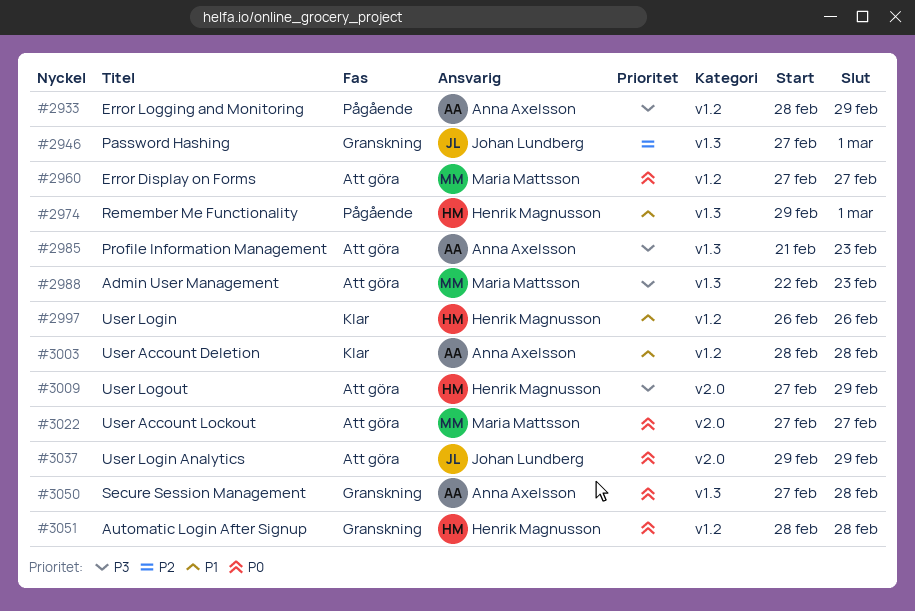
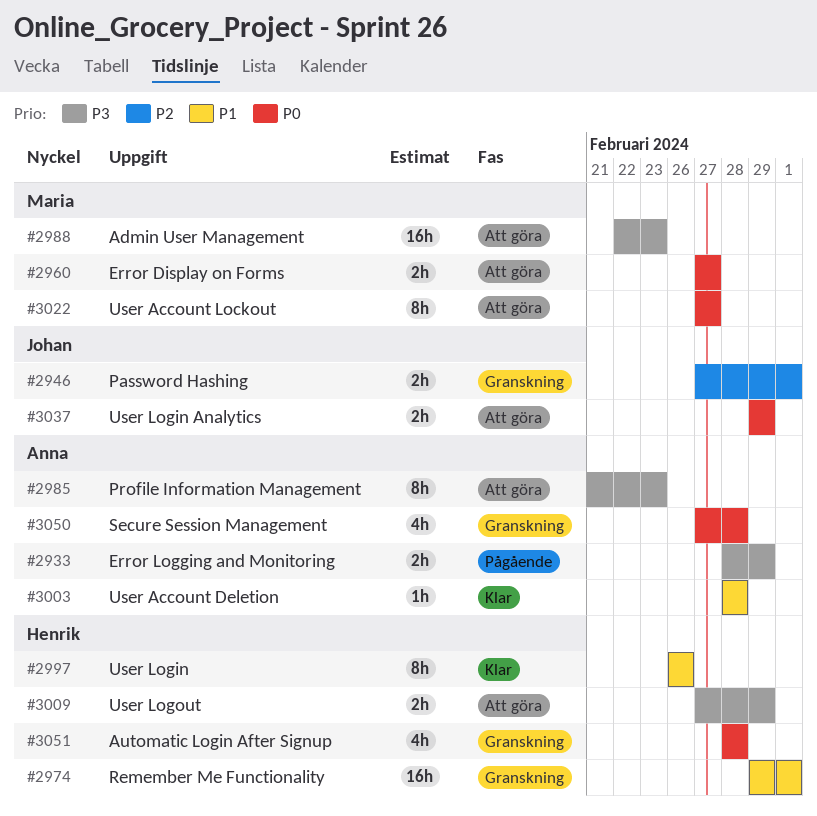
#2974, status: Pågående -> Granskning

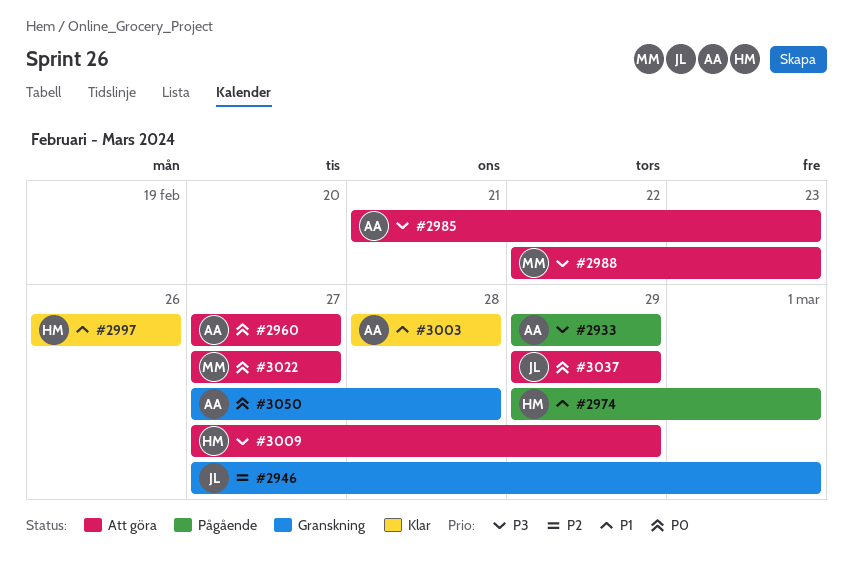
#2933, start: Feb 28 -> Feb 29
#2960, owner: Maria -> Anna
#2974, status: Granskning -> Pågående
#3051: present -> none

